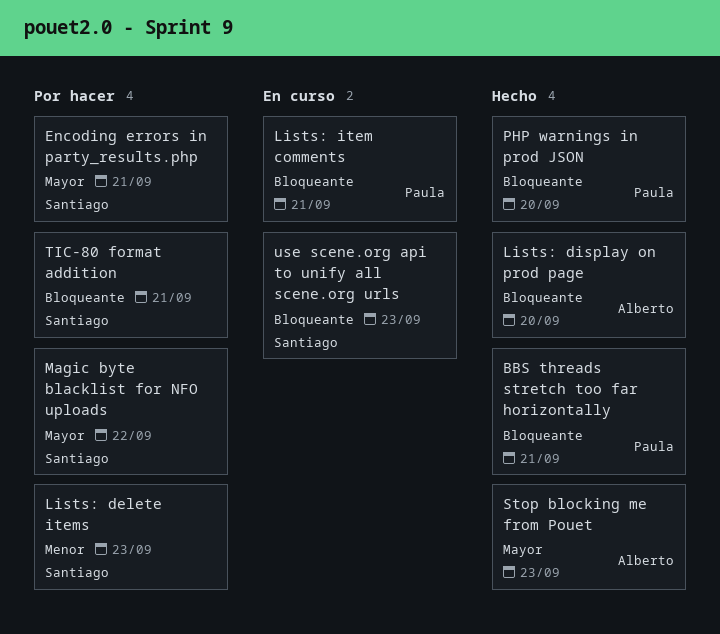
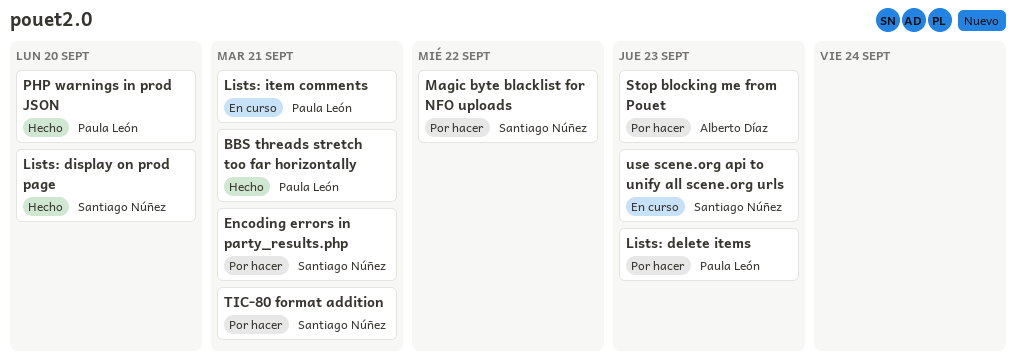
Lists: delete items, owner: Santiago Núñez -> Paula León
Lists: display on prod page, owner: Alberto Díaz -> Santiago Núñez
Stop blocking me from Pouet, status: Hecho -> Por hacer

